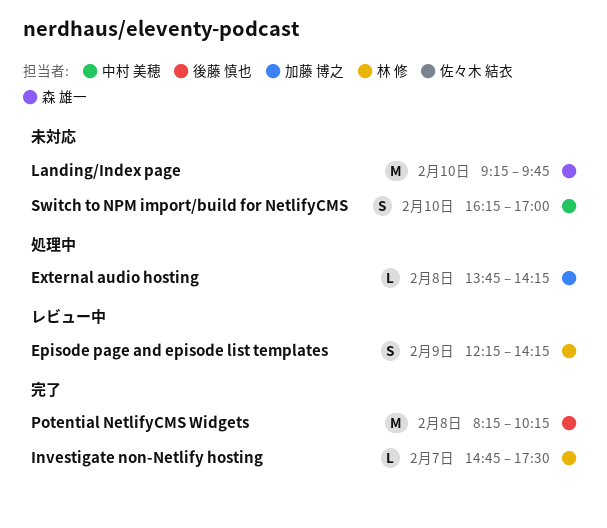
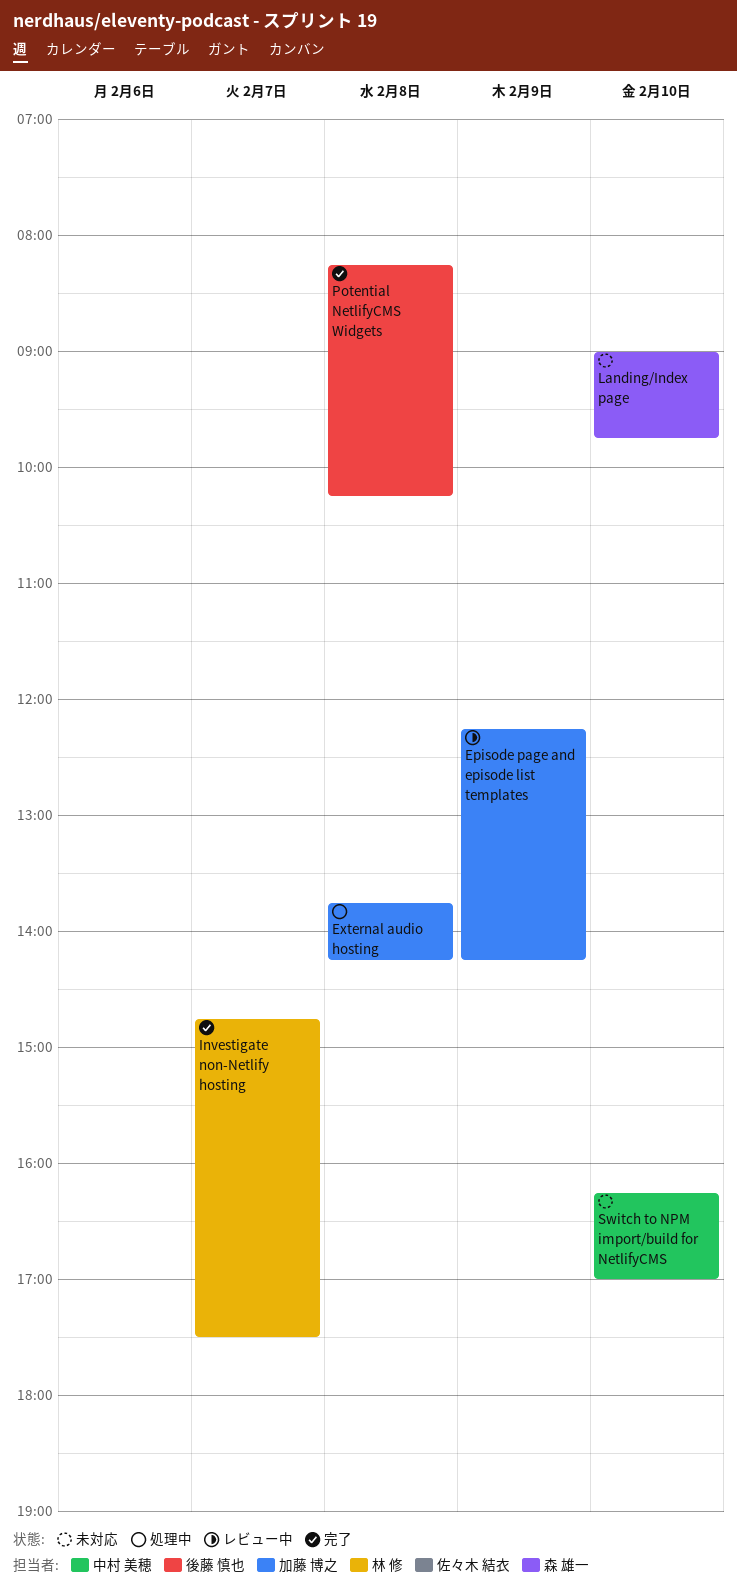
Episode page and episode list templates, owner: 林 修 -> 加藤 博之
Landing/Index page, begins: 09:15 -> 09:00

